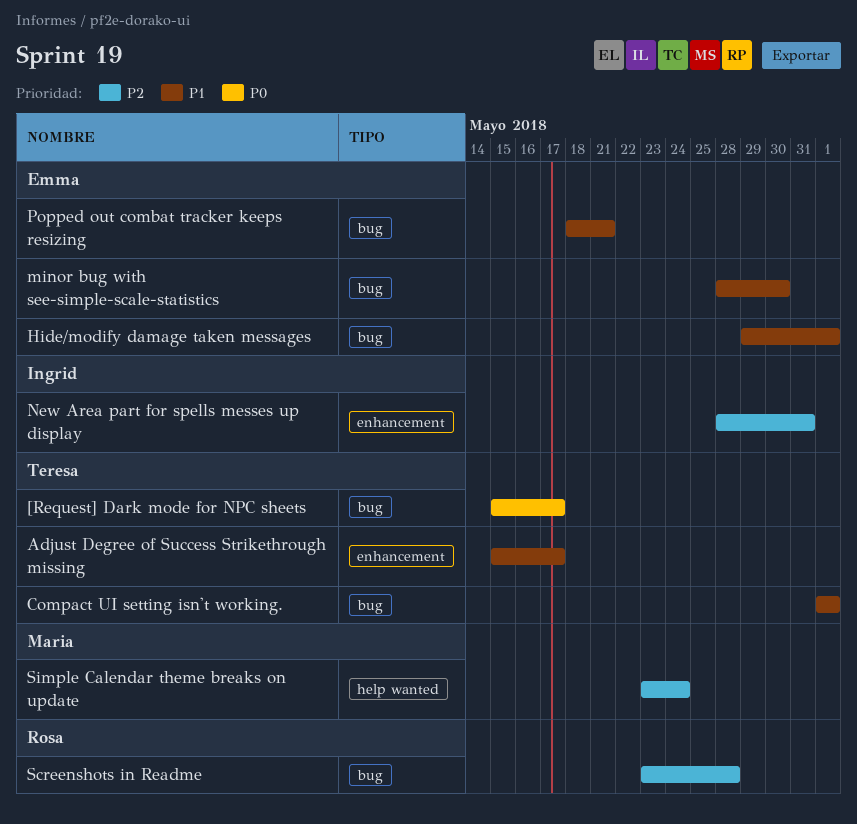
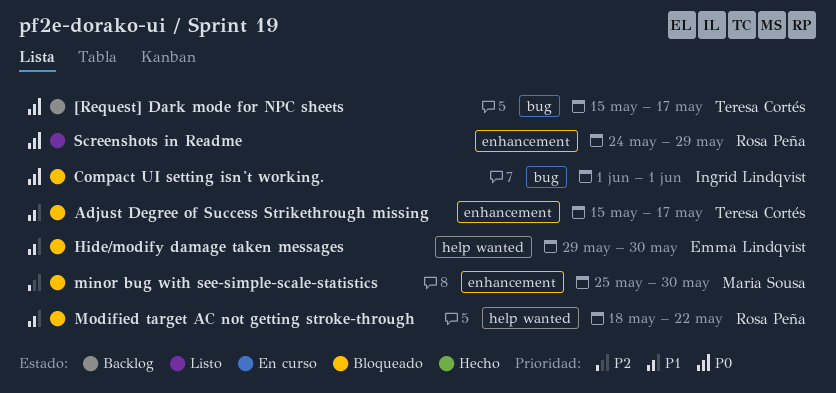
Compact UI setting isn't working., owner: Teresa Cortés -> Ingrid Lindqvist
Compact UI setting isn't working., priority: P1 -> P0
Hide/modify damage taken messages, label: bug -> help wanted
Hide/modify damage taken messages, due: Jun 1 -> May 30
minor bug with see-simple-scale-statistics, owner: Emma Lindqvist -> Maria Sousa
minor bug with see-simple-scale-statistics, priority: P1 -> P2
minor bug with see-simple-scale-statistics, label: bug -> enhancement
minor bug with see-simple-scale-statistics, start: May 28 -> May 25
Modified target AC not getting stroke-through: none -> present
New Area part for spells messes up display: present -> none
Popped out combat tracker keeps resizing: present -> none
Screenshots in Readme, priority: P2 -> P0
Screenshots in Readme, label: bug -> enhancement
Screenshots in Readme, start: May 23 -> May 24
Screenshots in Readme, due: May 28 -> May 29
Simple Calendar theme breaks on update: present -> none

